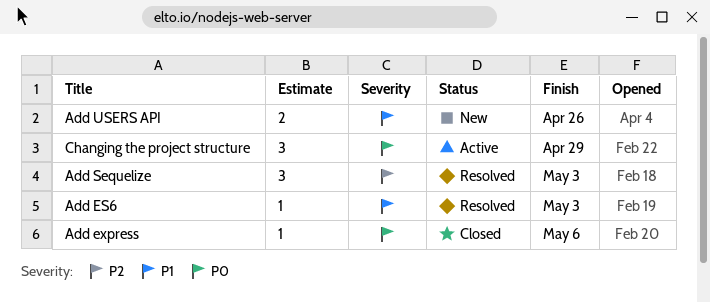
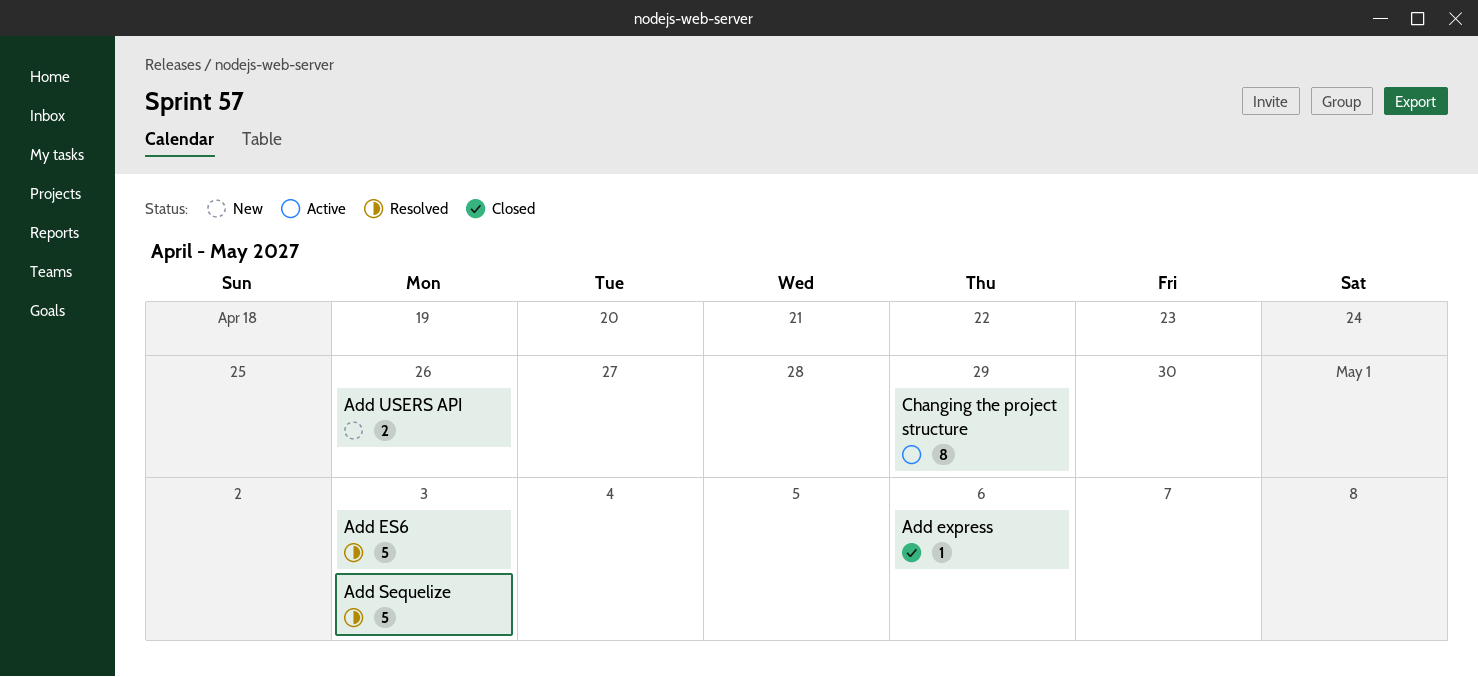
Add ES6, estimate: 1 -> 5
Add Sequelize, estimate: 3 -> 5
Changing the project structure, estimate: 3 -> 8

